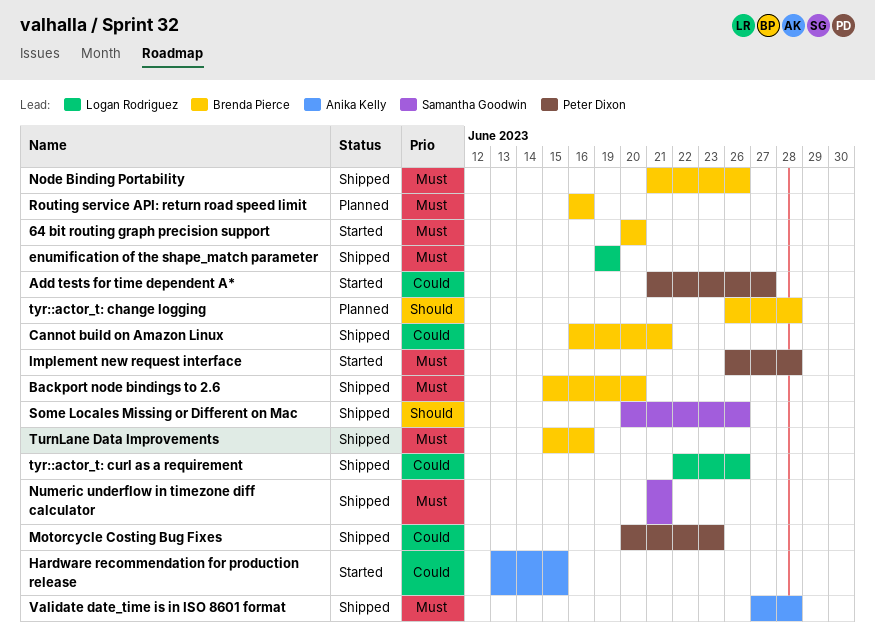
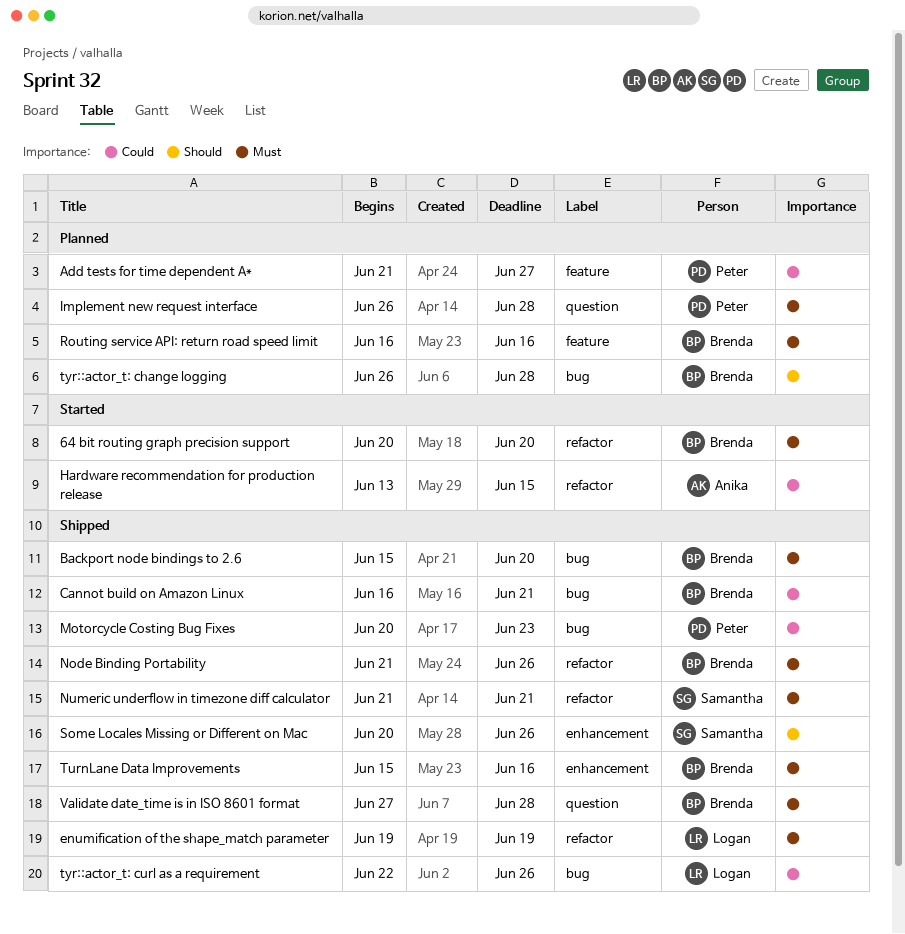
Add tests for time dependent A*, status: Started -> Planned
Implement new request interface, status: Started -> Planned
Validate date_time is in ISO 8601 format, owner: Anika Kelly -> Brenda Pierce

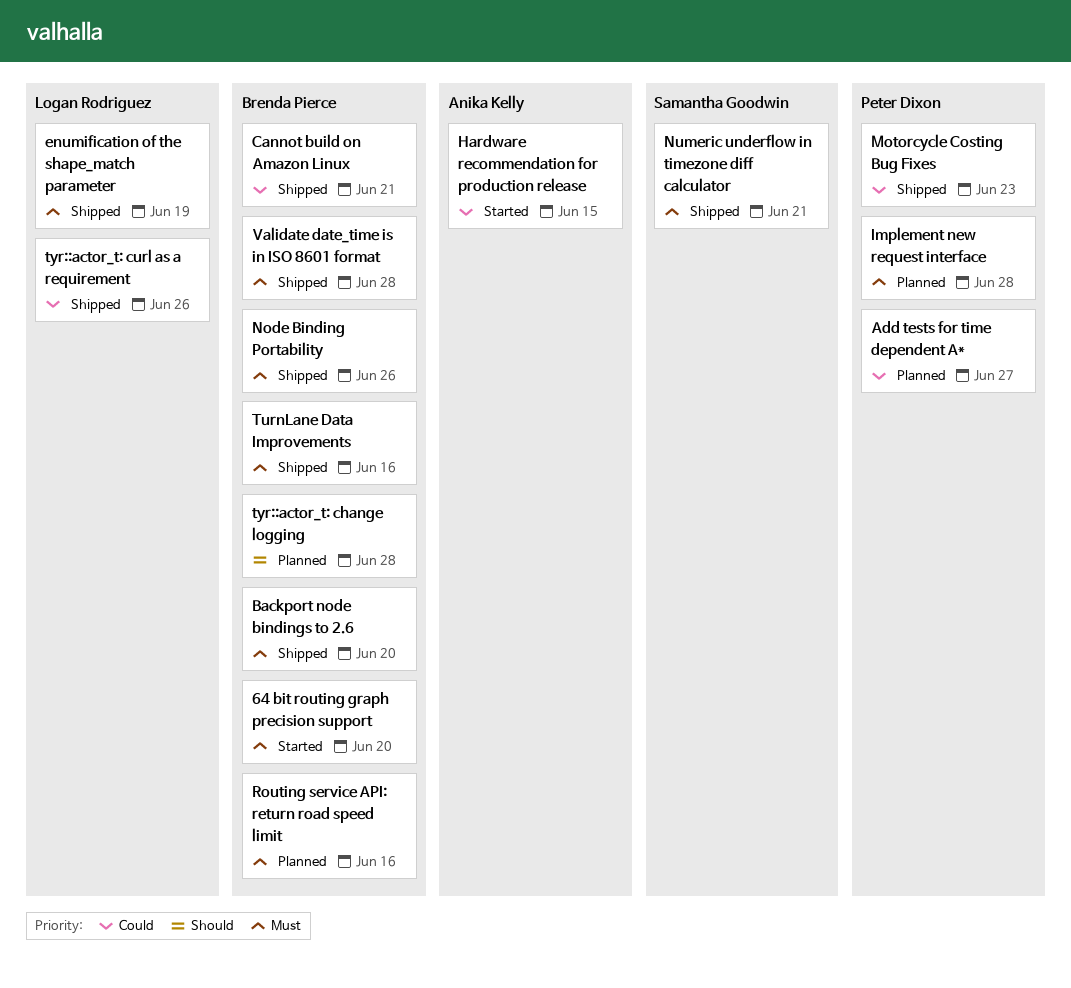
Some Locales Missing or Different on Mac: present -> none

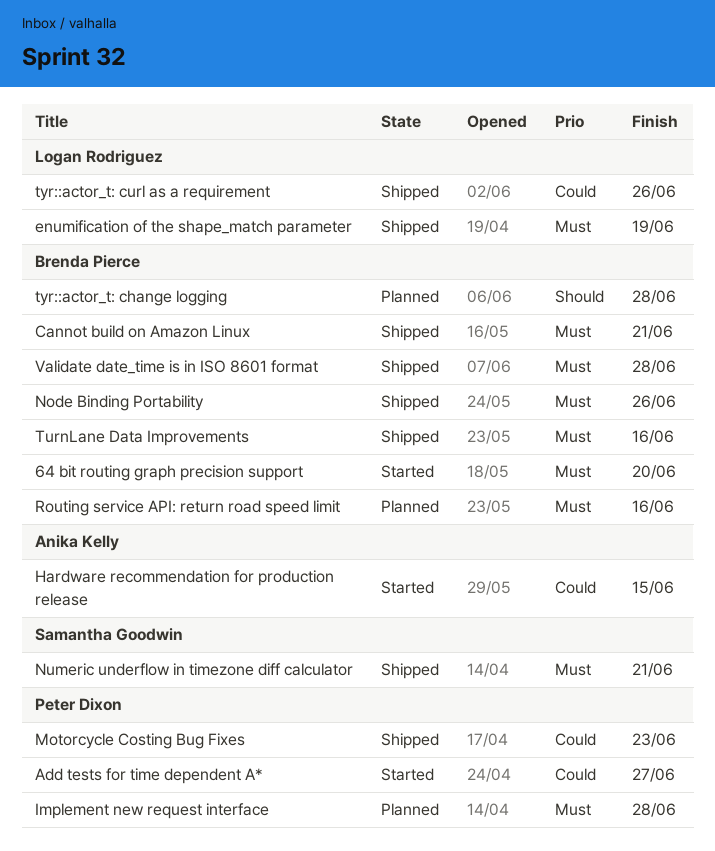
Add tests for time dependent A*, status: Planned -> Started
Backport node bindings to 2.6: present -> none
Cannot build on Amazon Linux, priority: Could -> Must

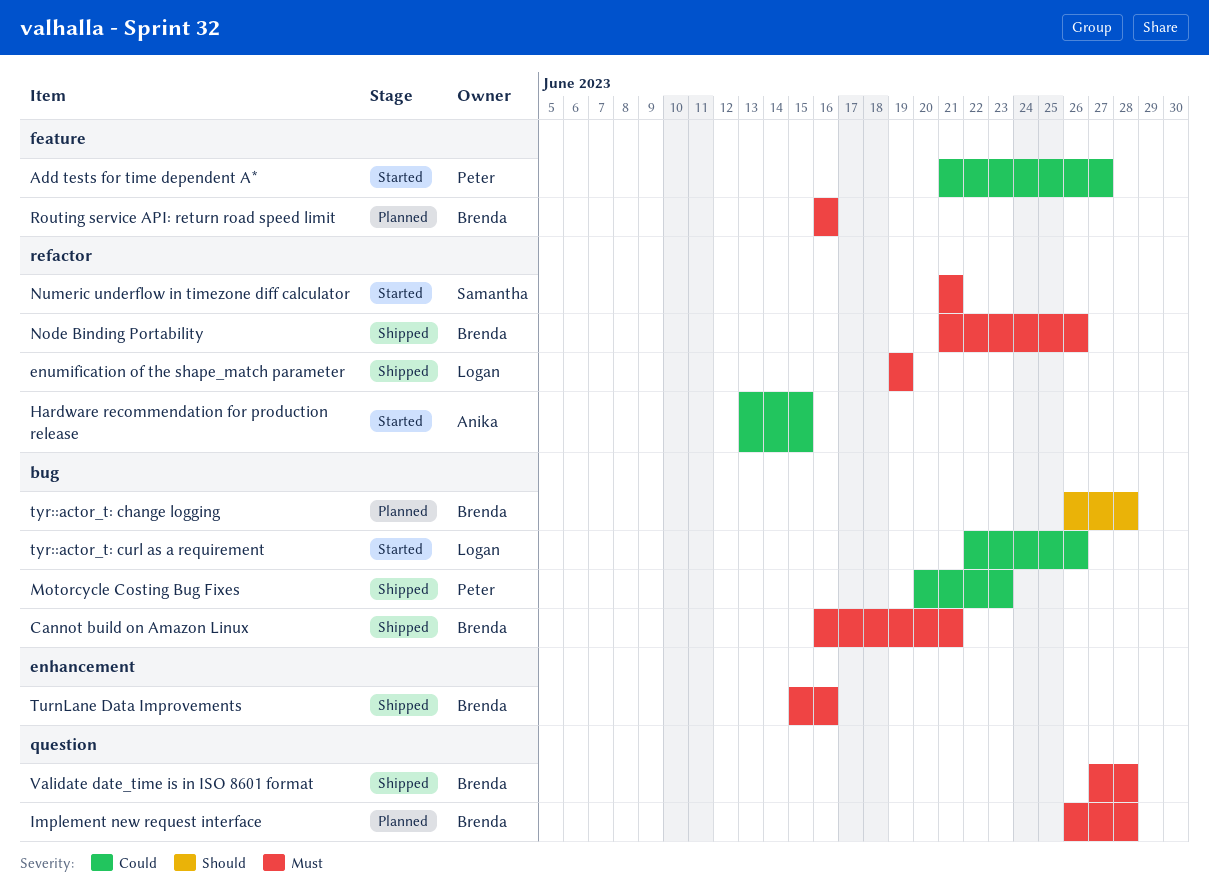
64 bit routing graph precision support: present -> none
Implement new request interface, owner: Peter Dixon -> Brenda Pierce
Numeric underflow in timezone diff calculator, status: Shipped -> Started
tyr::actor_t: curl as a requirement, status: Shipped -> Started

